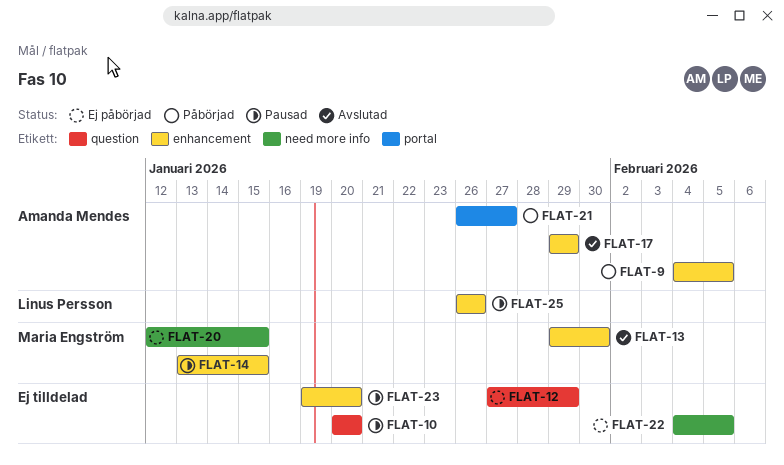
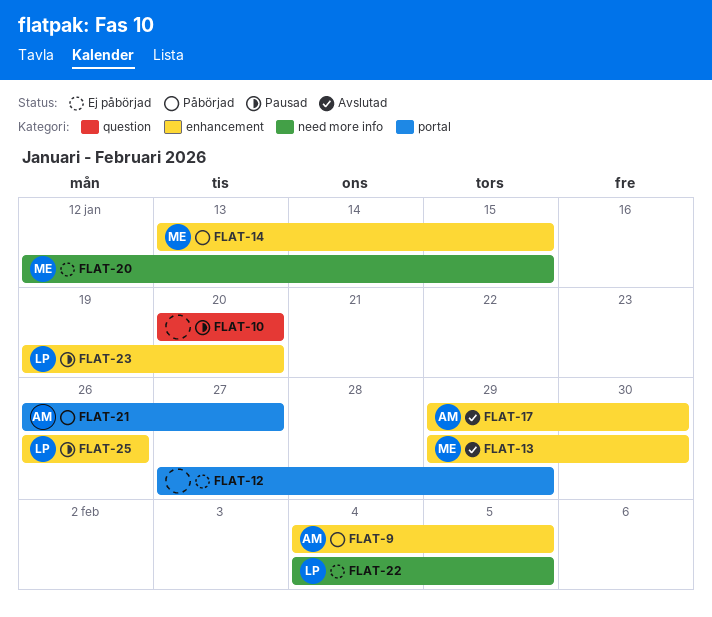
FLAT-12, label: question -> portal
FLAT-14, status: Pausad -> Påbörjad
FLAT-17, due: Jan 29 -> Jan 30
FLAT-22, owner: none -> Linus Persson
FLAT-23, owner: none -> Linus Persson

